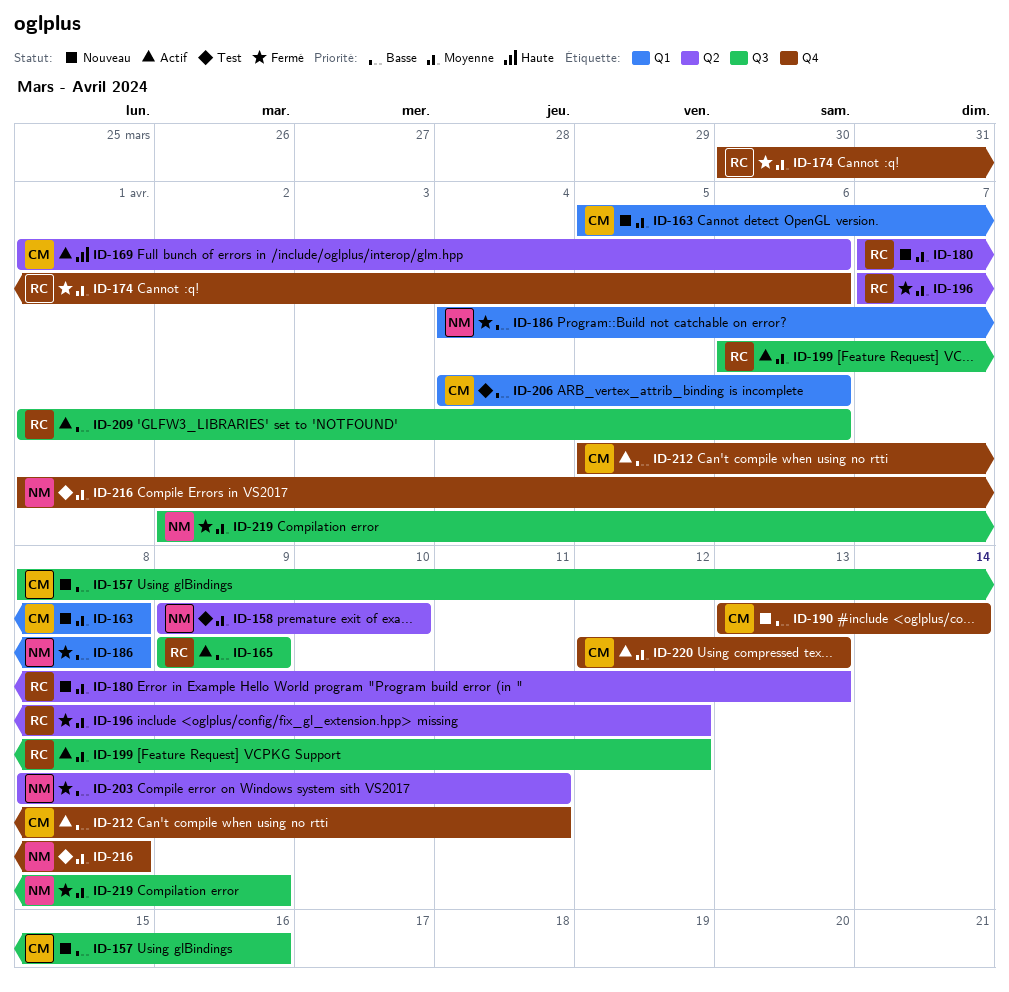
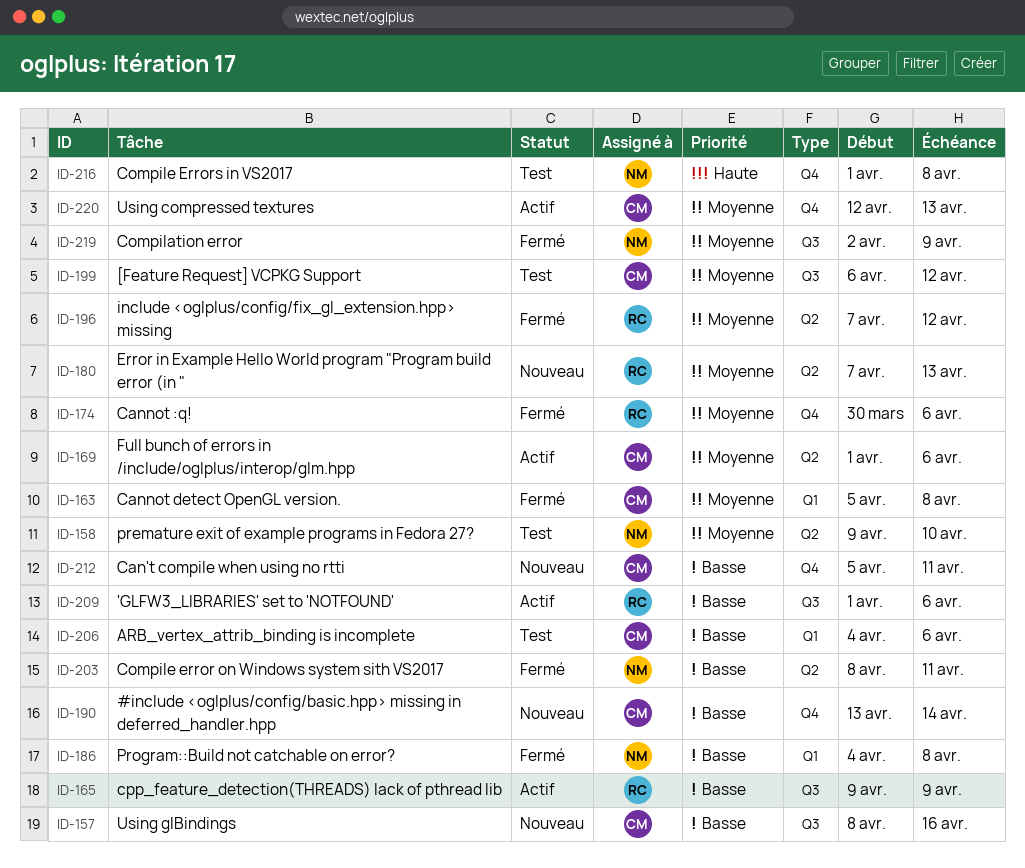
ID-163, status: Nouveau -> Fermé
ID-169, priority: Haute -> Moyenne
ID-199, status: Actif -> Test
ID-199, owner: RC -> CM
ID-212, status: Actif -> Nouveau
ID-216, priority: Moyenne -> Haute

